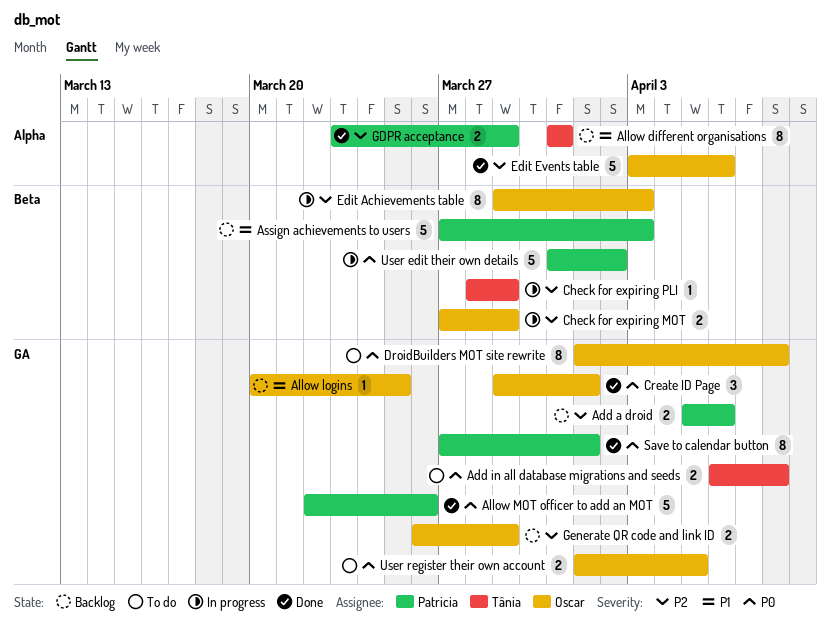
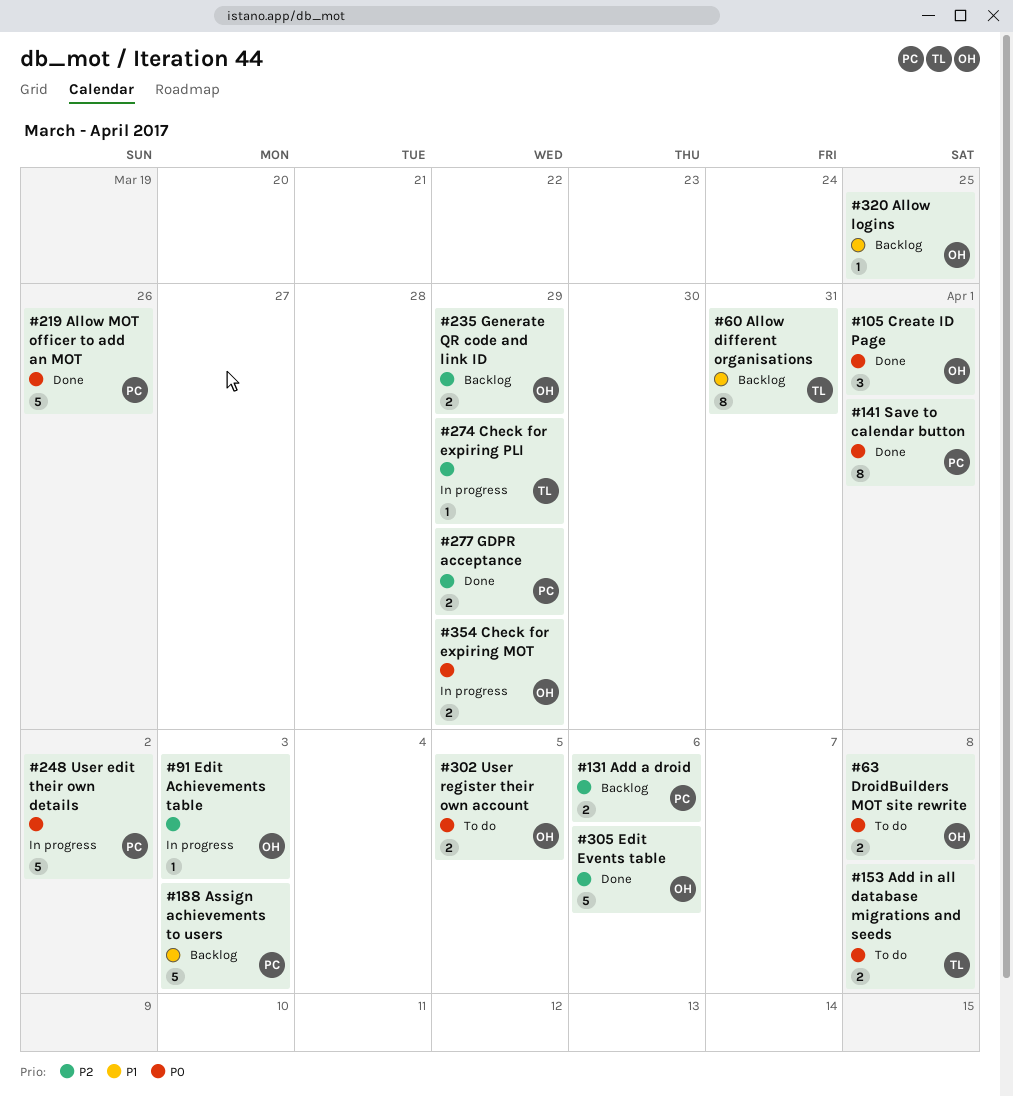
Check for expiring MOT, priority: P2 -> P0
DroidBuilders MOT site rewrite, estimate: 8 -> 2
Edit Achievements table, estimate: 8 -> 1

